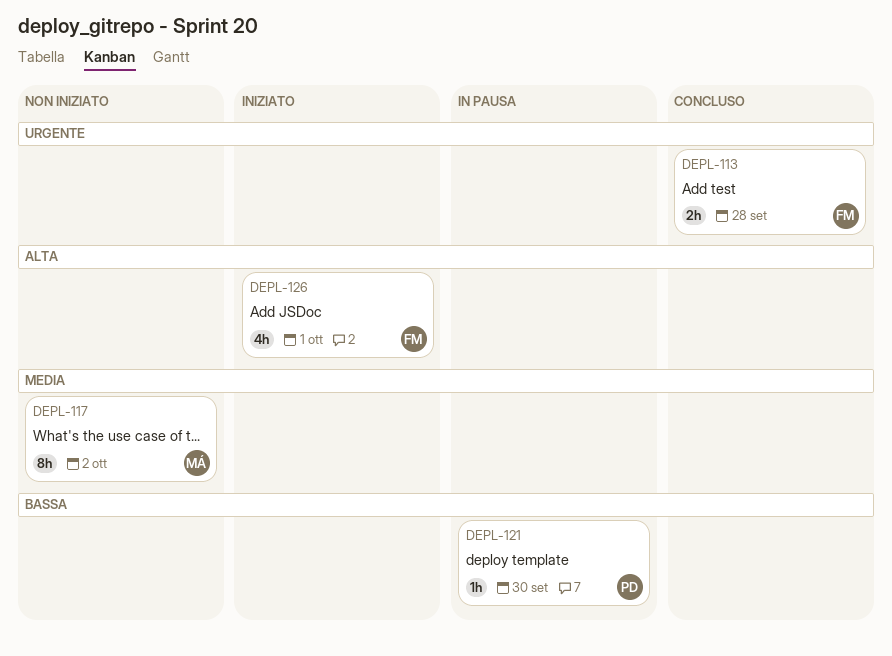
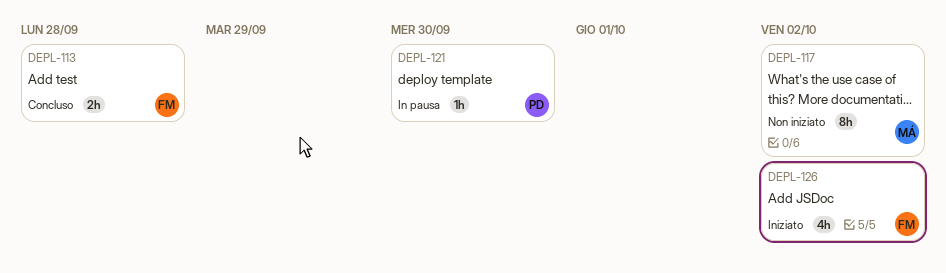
DEPL-126, due: Oct 1 -> Oct 2

